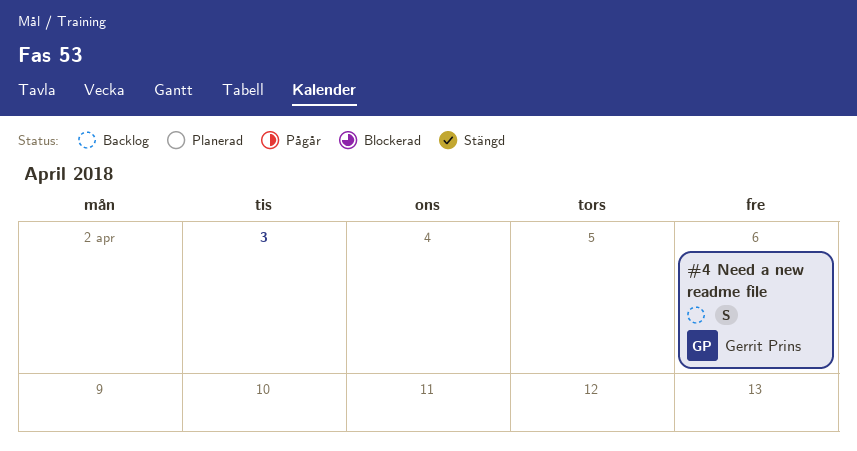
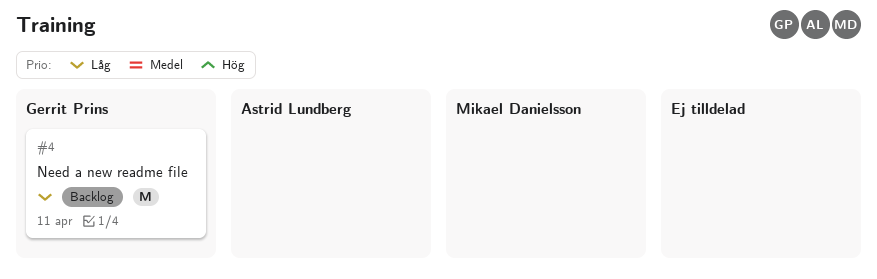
#4, estimate: S -> M
#4, due: Apr 6 -> Apr 11

